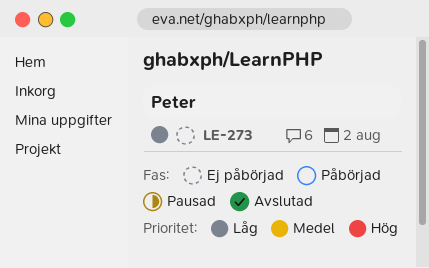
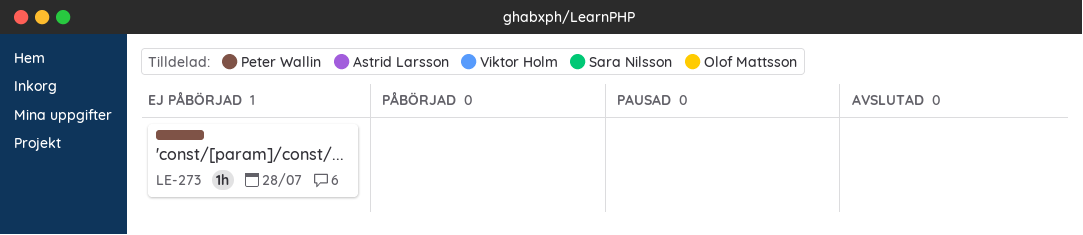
LE-273, due: Aug 2 -> Jul 28

